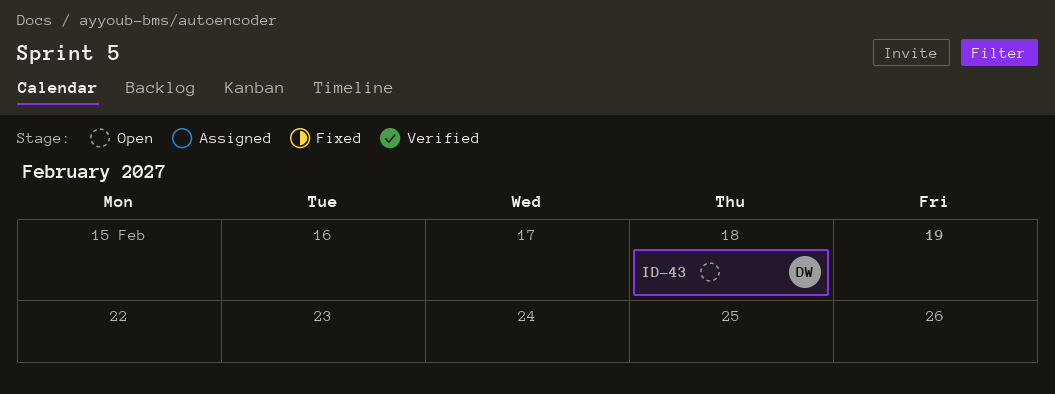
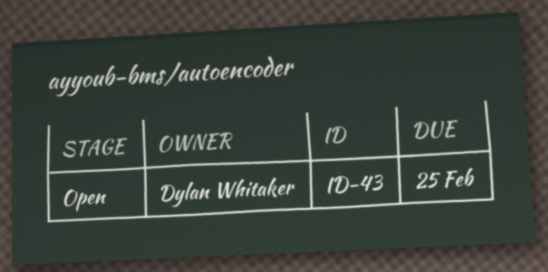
ID-43, due: Feb 18 -> Feb 25

